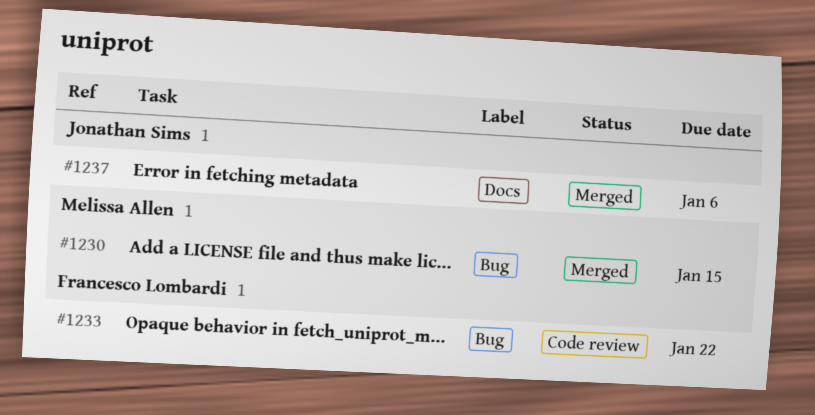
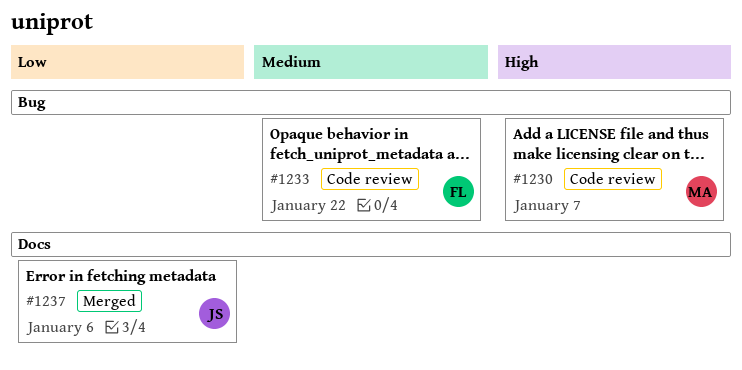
#1230, status: Merged -> Code review
#1230, due: Jan 15 -> Jan 7

